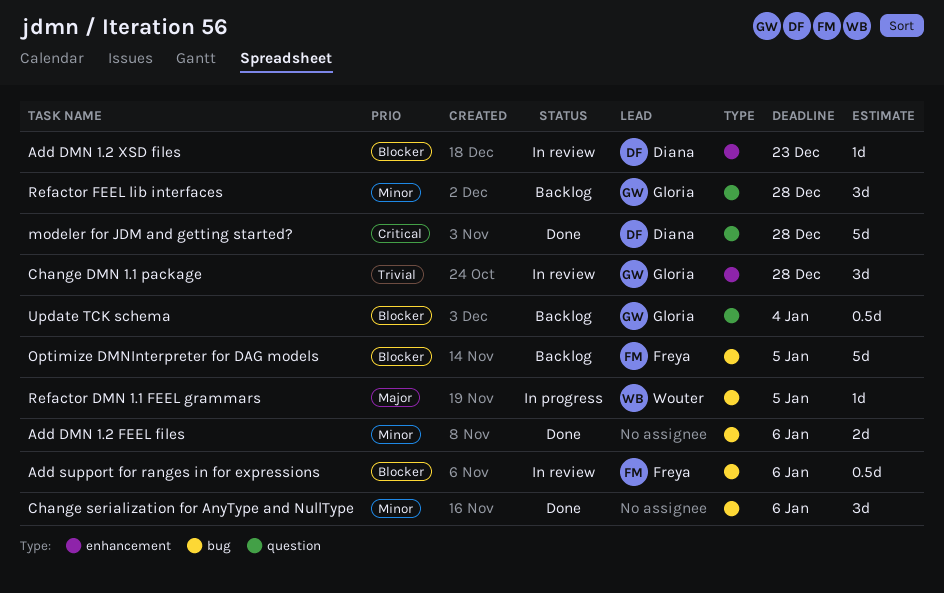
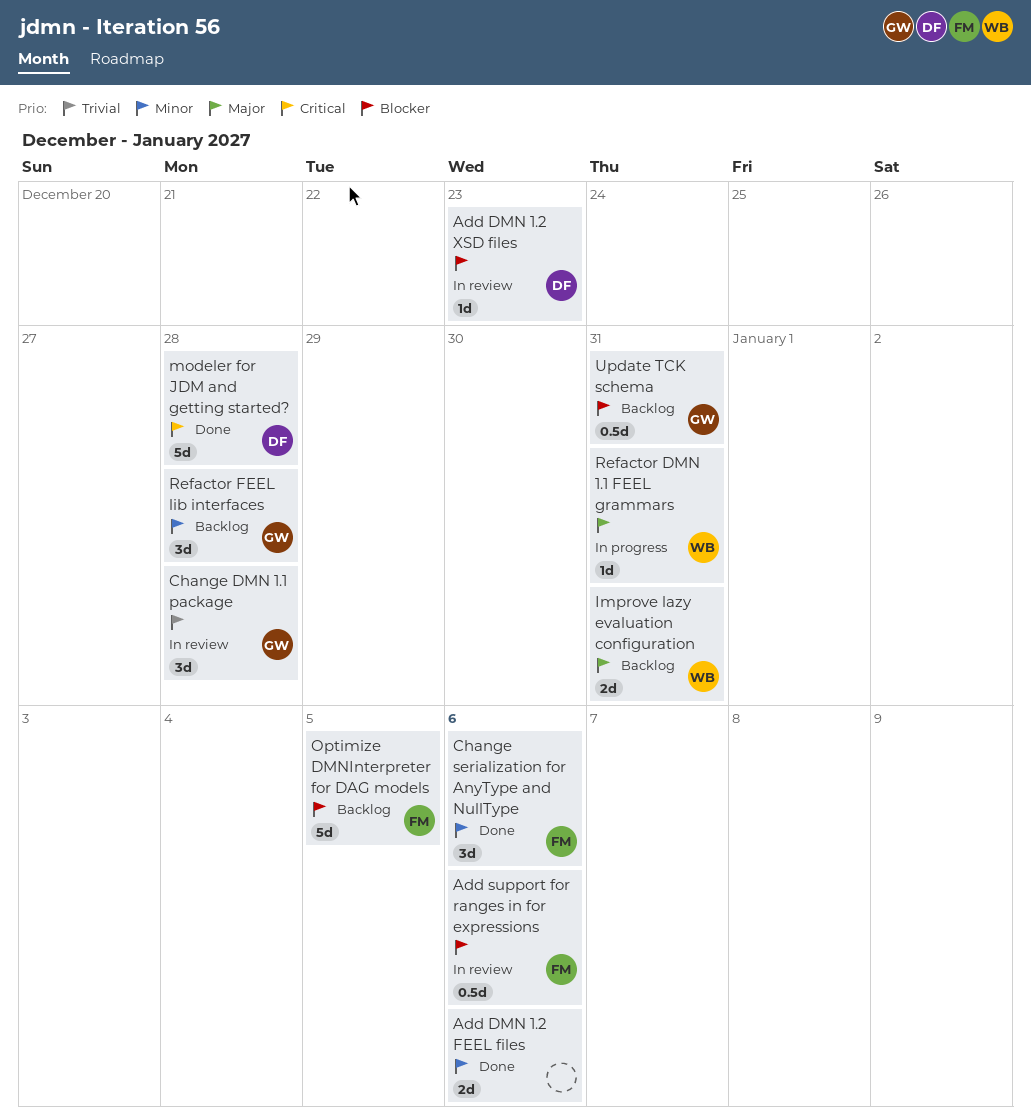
Change serialization for AnyType and NullType, owner: none -> Freya
Improve lazy evaluation configuration: none -> present
Refactor DMN 1.1 FEEL grammars, due: Jan 5 -> Dec 31
Update TCK schema, due: Jan 4 -> Dec 31

